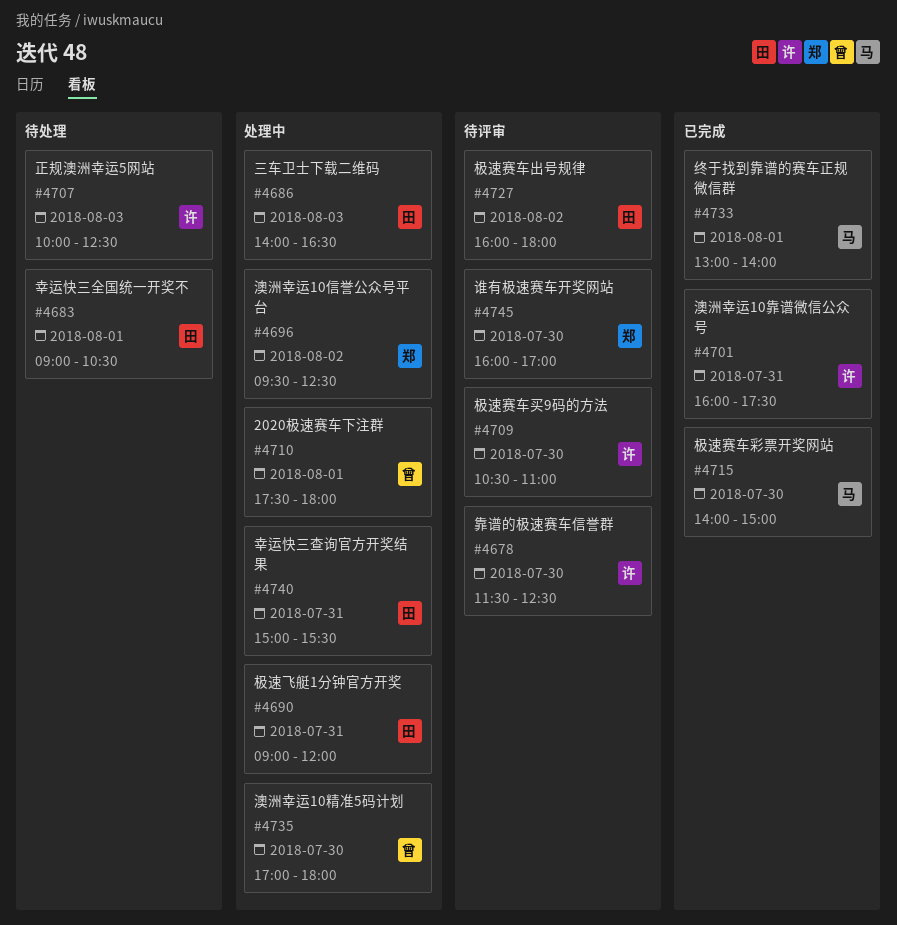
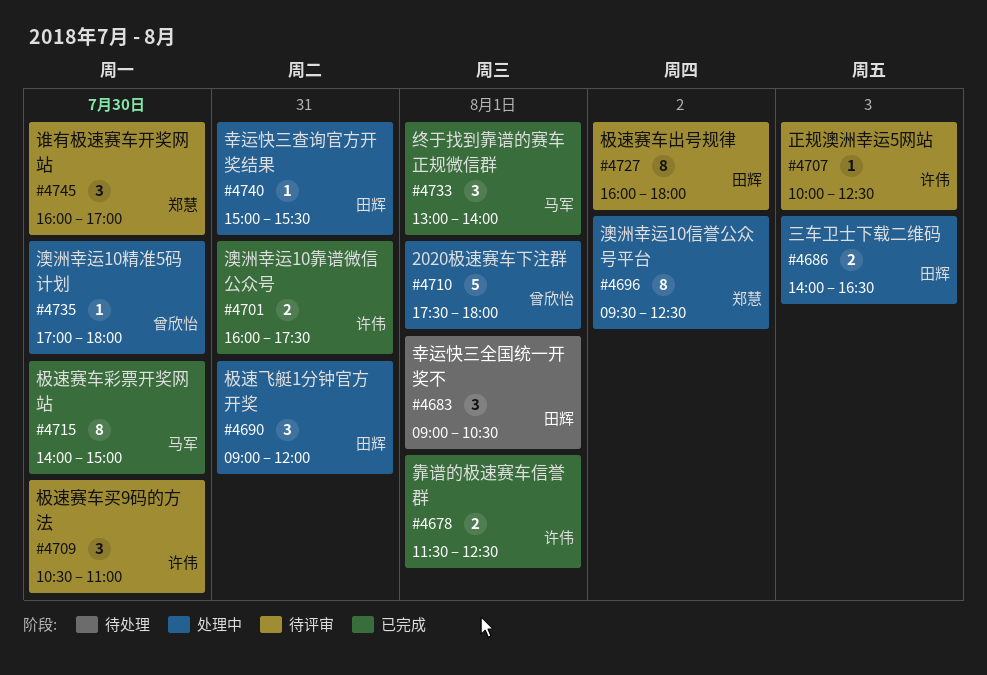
#4678, status: 待评审 -> 已完成
#4678, day: Jul 30 -> Aug 1
#4707, status: 待处理 -> 待评审

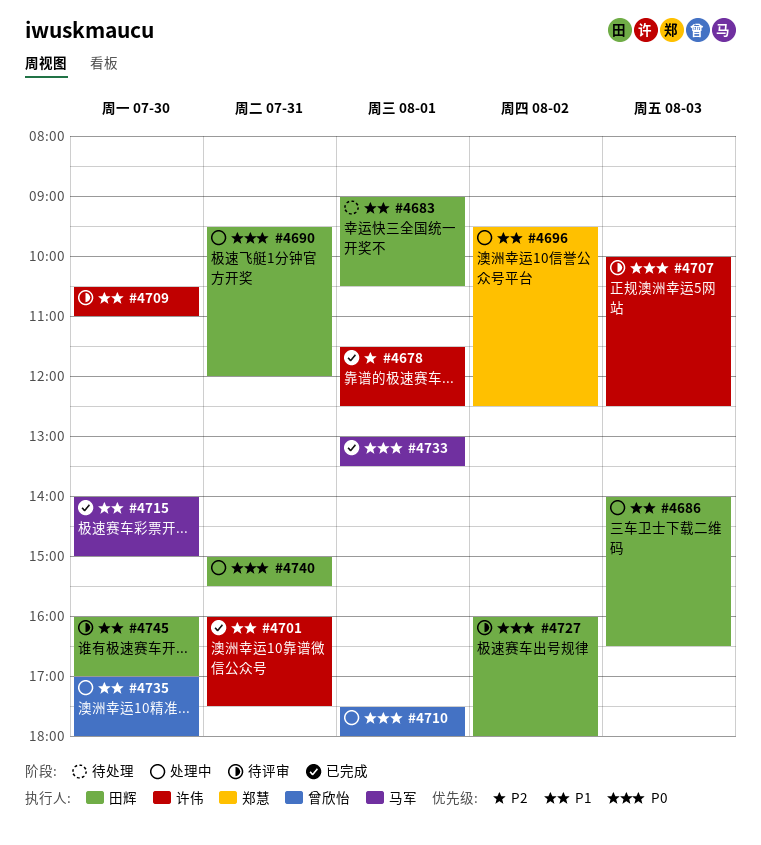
#4690, begins: 09:00 -> 09:30
#4733, ends: 14:00 -> 13:30
#4745, owner: 郑慧 -> 田辉

